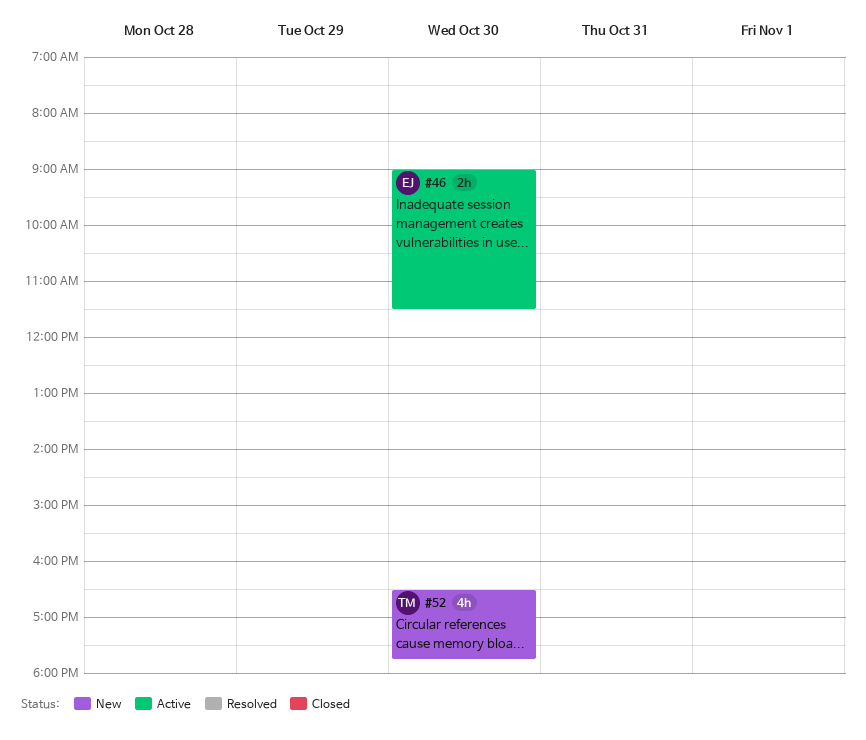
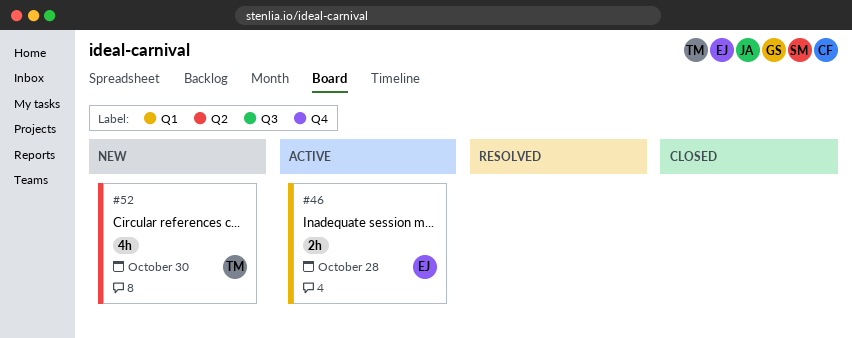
#46, day: Oct 30 -> Oct 28

